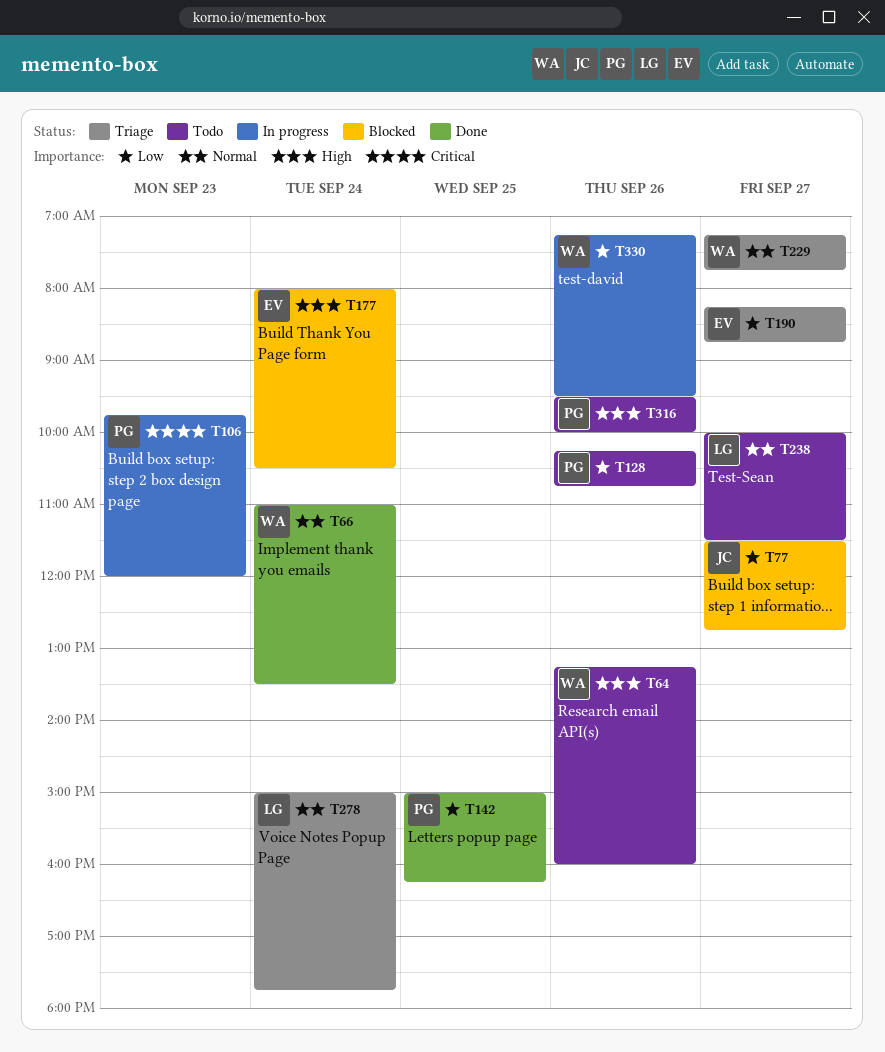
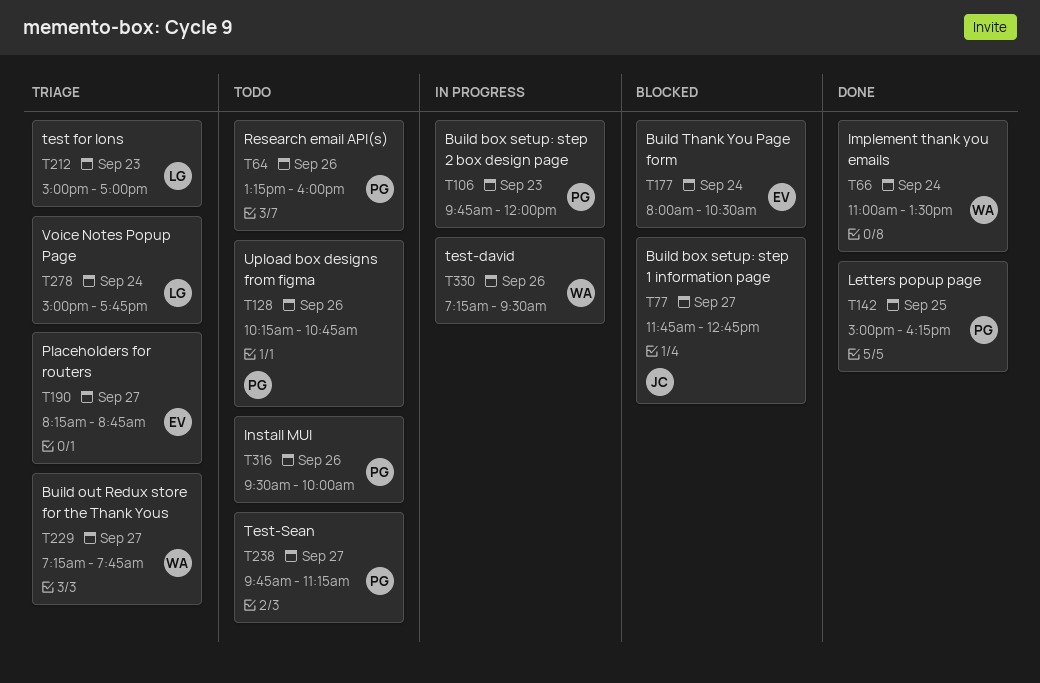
T64, owner: WA -> PG
T77, begins: 11:30 -> 11:45
T212: none -> present
T238, owner: LG -> PG
T238, begins: 10:00 -> 09:45
T238, ends: 11:30 -> 11:15

